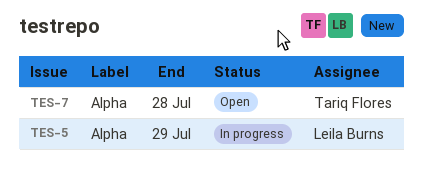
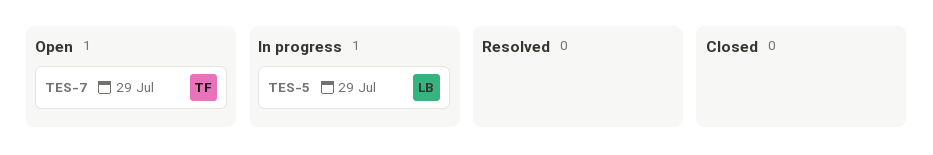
TES-7, due: Jul 28 -> Jul 29

